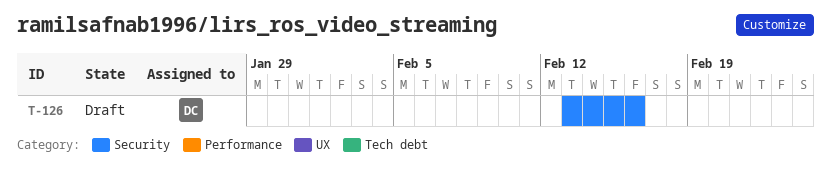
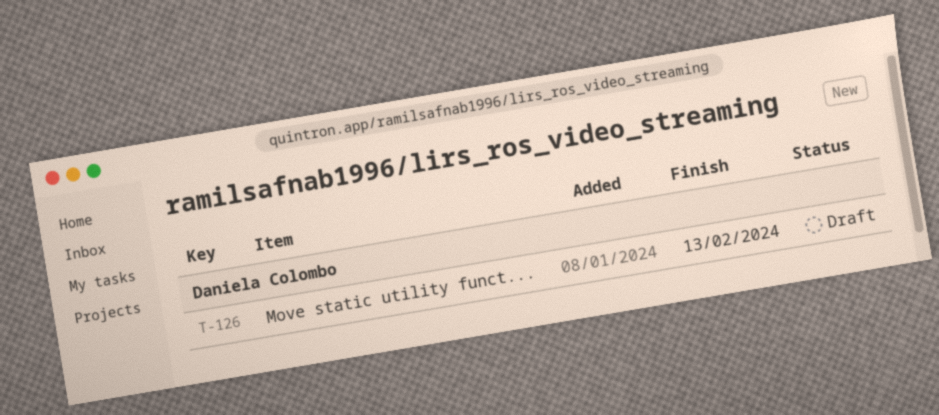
T-126, due: Feb 16 -> Feb 13

